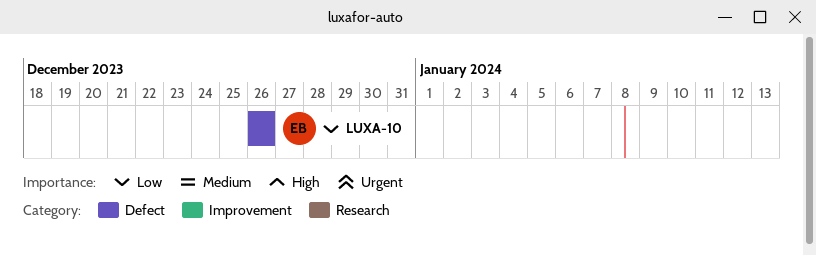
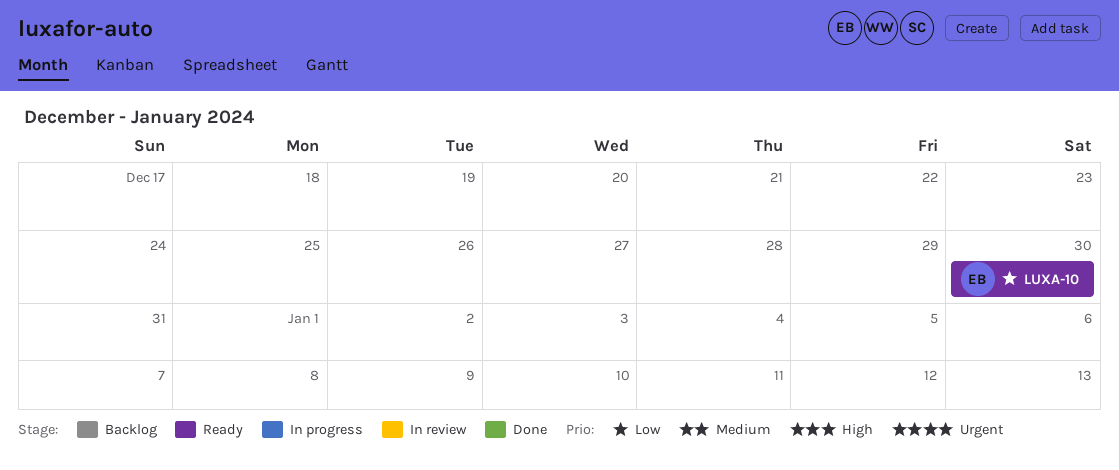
LUXA-10, start: Dec 26 -> Dec 30
LUXA-10, due: Dec 26 -> Dec 30

